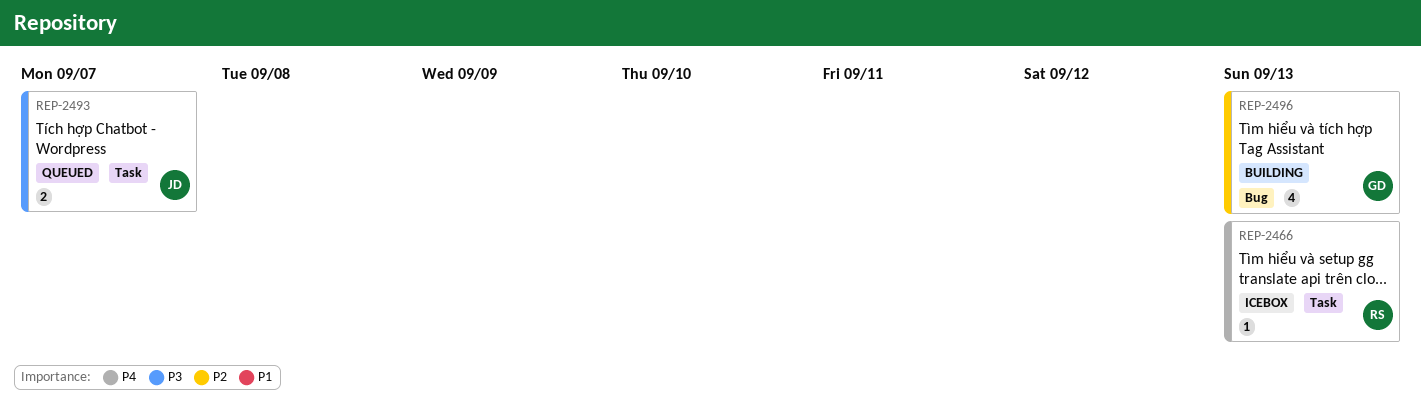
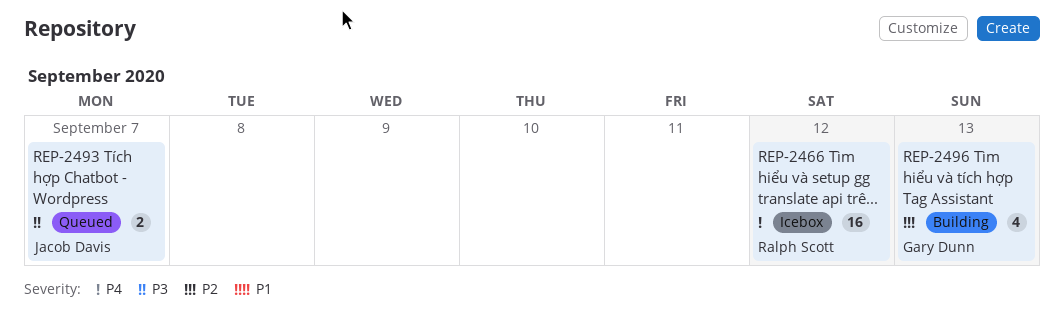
REP-2466, estimate: 1 -> 16
REP-2466, due: Sep 13 -> Sep 12

